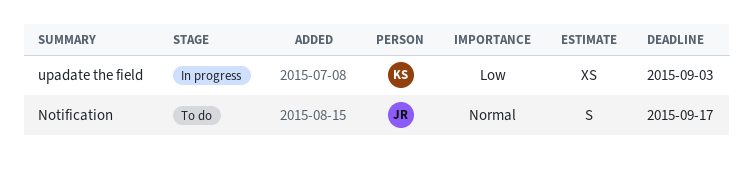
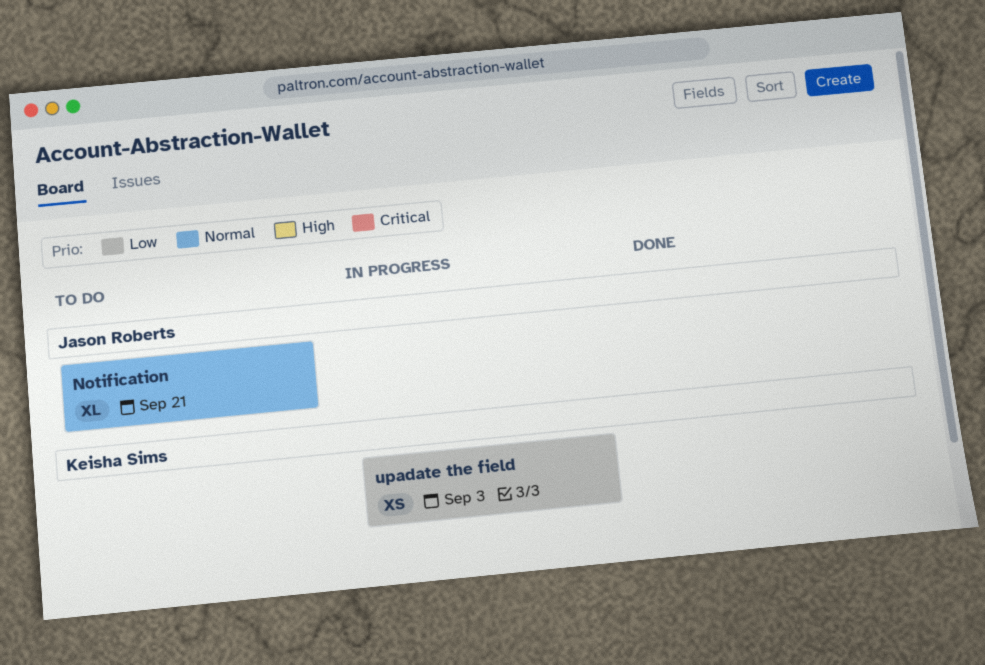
Notification, estimate: S -> XL
Notification, due: Sep 17 -> Sep 21

